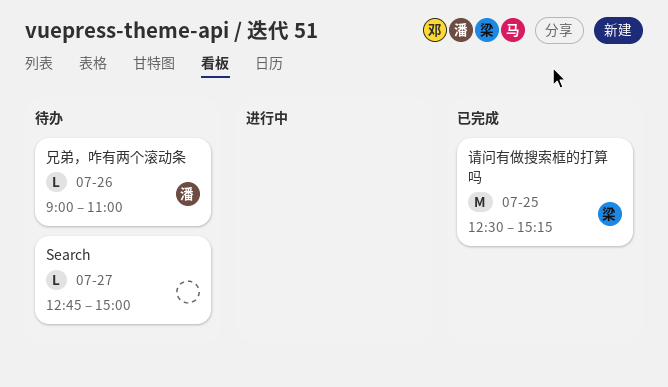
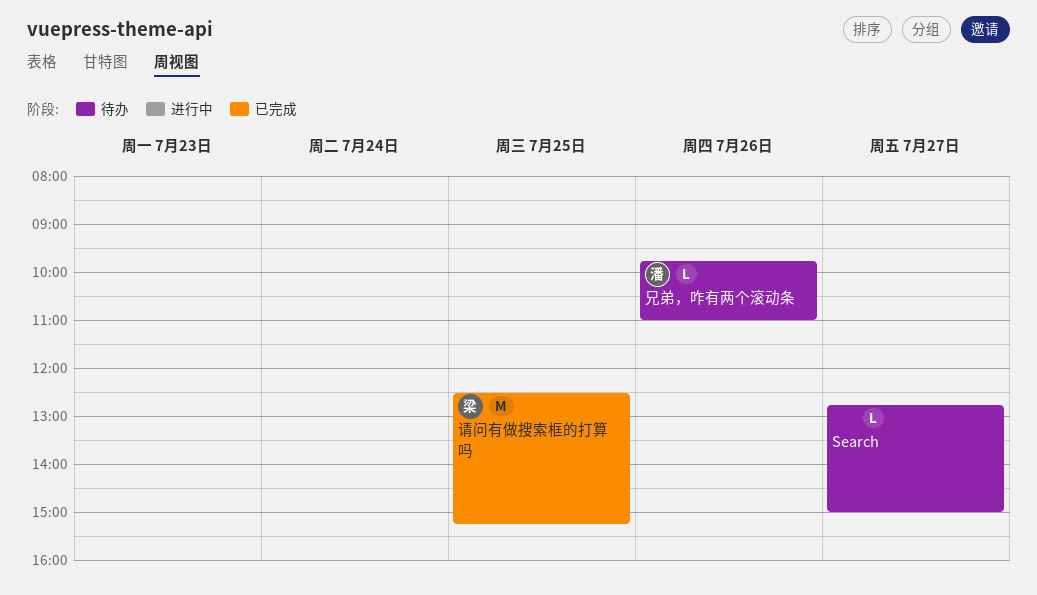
兄弟，咋有两个滚动条, begins: 09:00 -> 09:45

